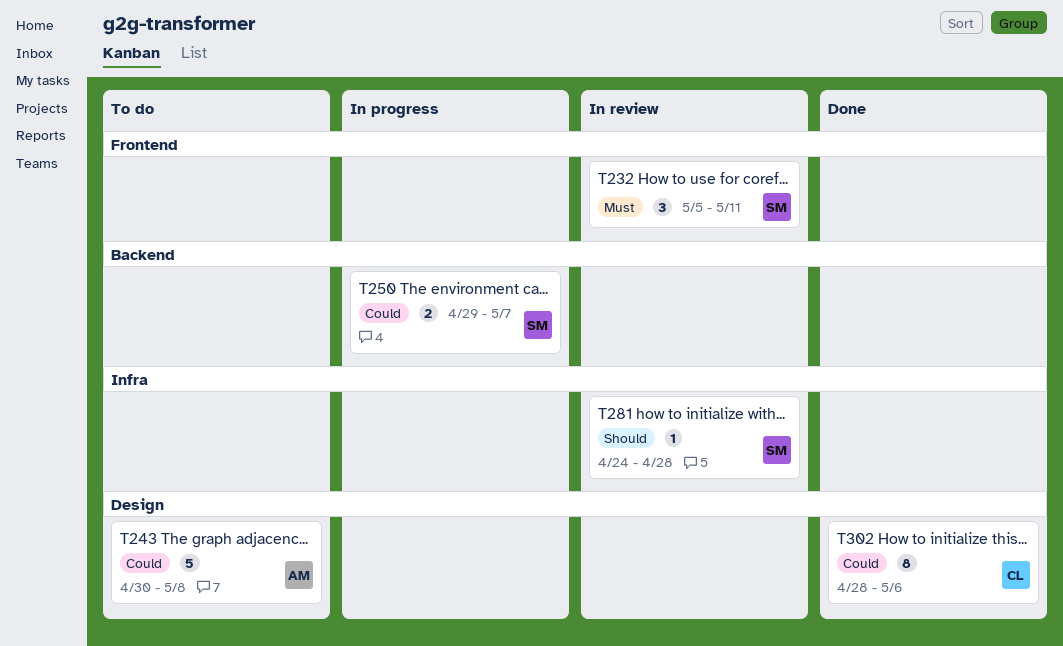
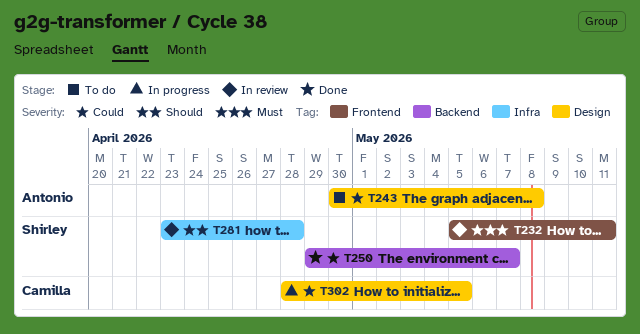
T250, status: In progress -> Done
T281, start: Apr 24 -> Apr 23
T302, status: Done -> In progress
T302, due: May 6 -> May 5

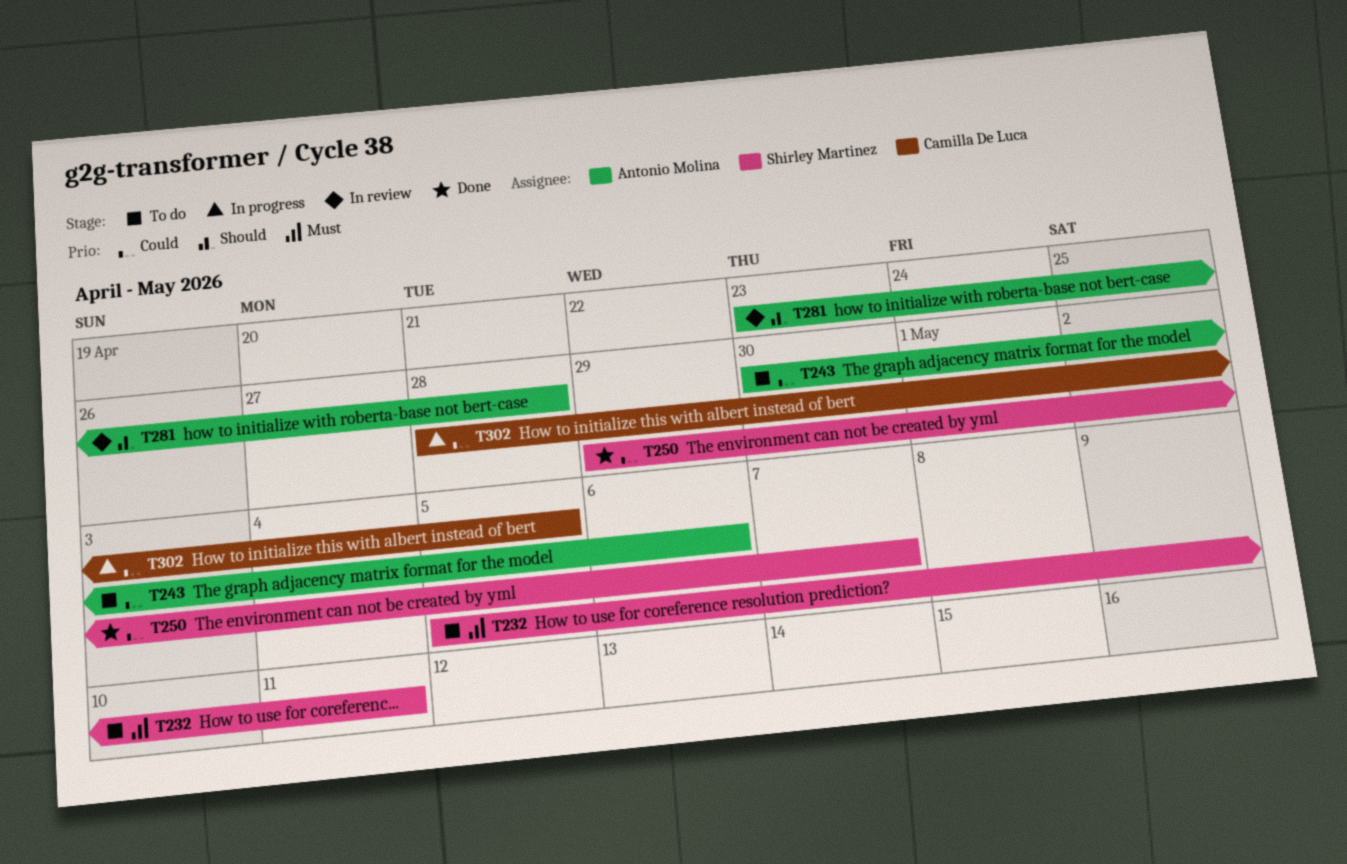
T232, status: In review -> To do
T243, due: May 8 -> May 6
T281, owner: Shirley Martinez -> Antonio Molina

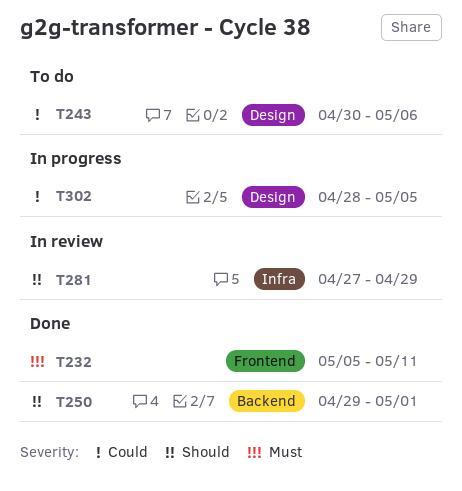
T232, status: To do -> Done
T250, priority: Could -> Should
T250, due: May 7 -> May 1
T281, start: Apr 23 -> Apr 27
T281, due: Apr 28 -> Apr 29

